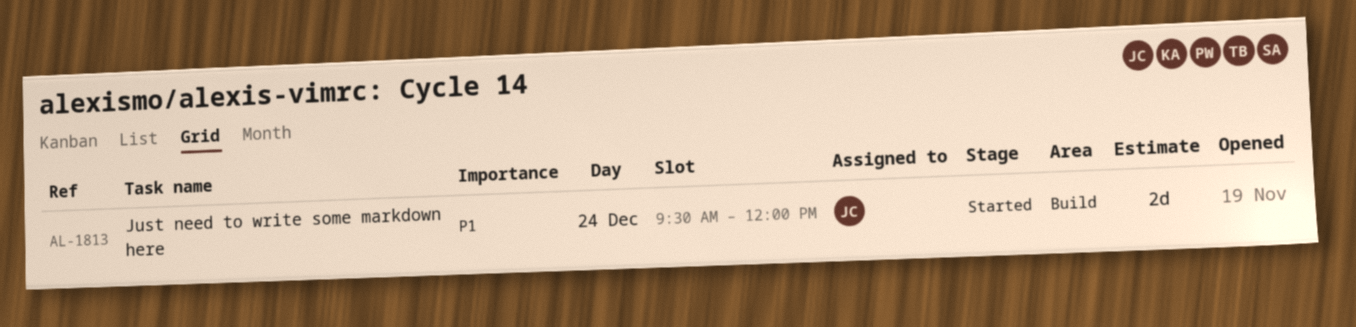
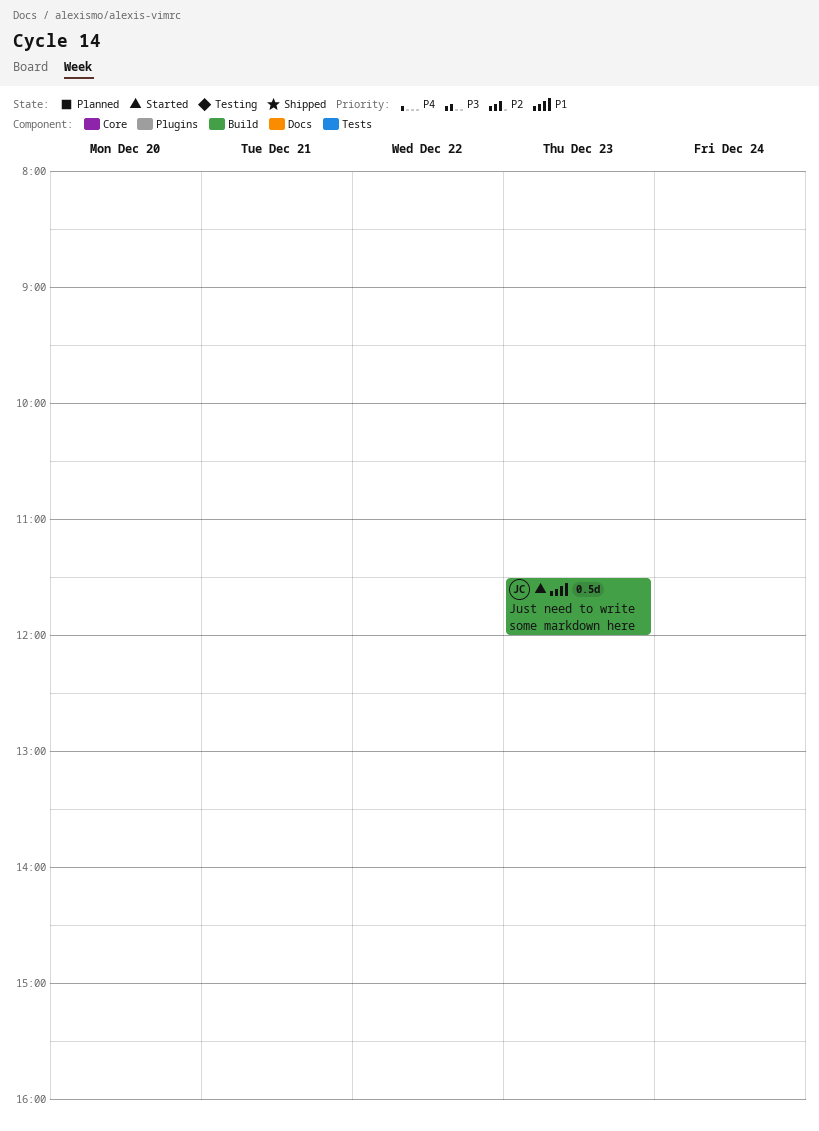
Just need to write some markdown here, estimate: 2d -> 0.5d
Just need to write some markdown here, day: Dec 24 -> Dec 23
Just need to write some markdown here, begins: 09:30 -> 11:30

